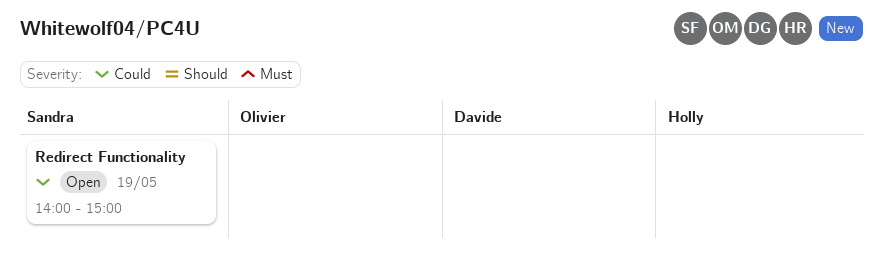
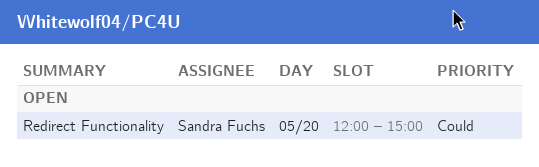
Redirect Functionality, day: May 19 -> May 20
Redirect Functionality, begins: 14:00 -> 12:00

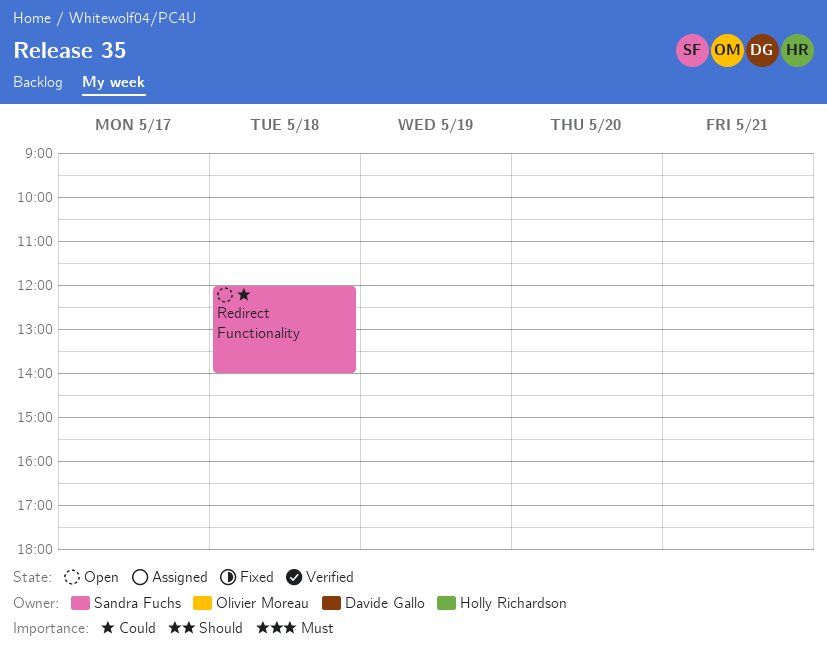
Redirect Functionality, day: May 20 -> May 18
Redirect Functionality, ends: 15:00 -> 14:00

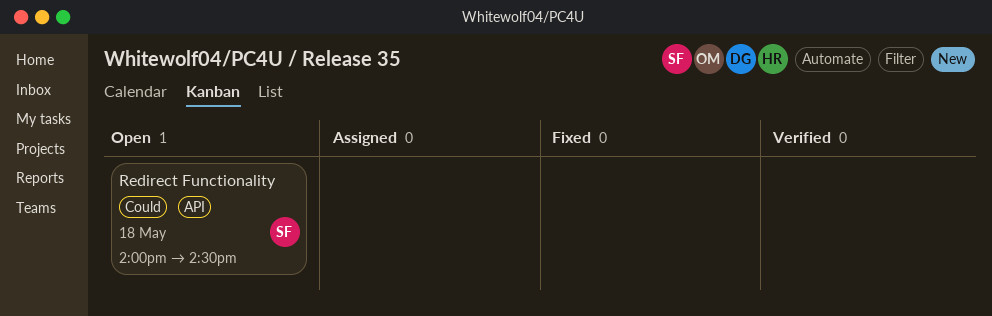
Redirect Functionality, begins: 12:00 -> 14:00
Redirect Functionality, ends: 14:00 -> 14:30

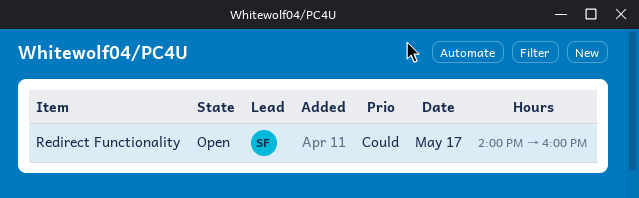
Redirect Functionality, day: May 18 -> May 17
Redirect Functionality, ends: 14:30 -> 16:00

